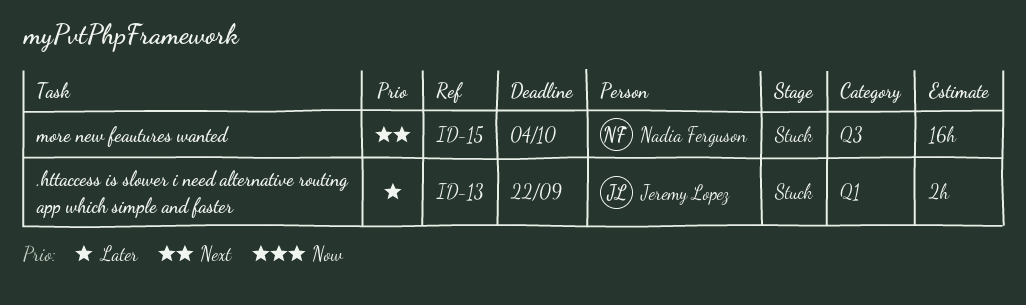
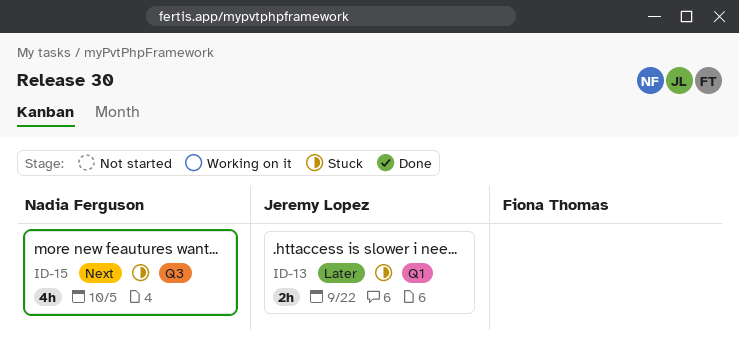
ID-15, estimate: 16h -> 4h
ID-15, due: Oct 4 -> Oct 5

